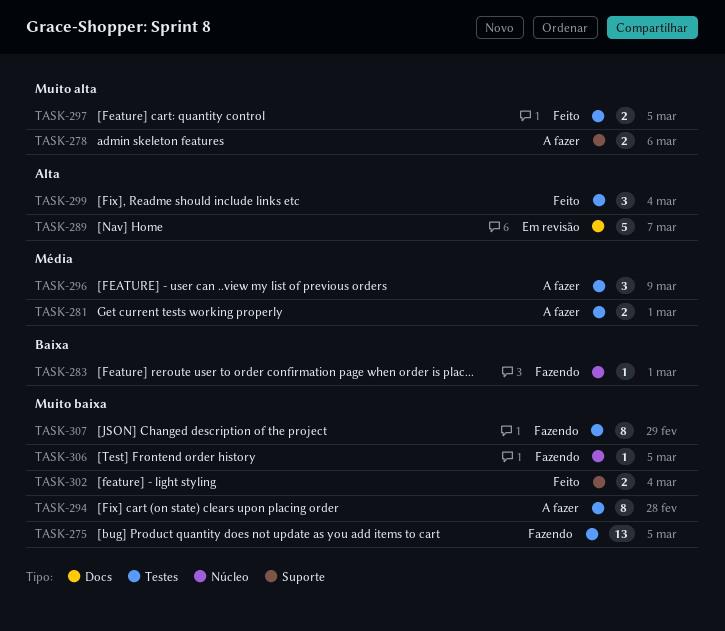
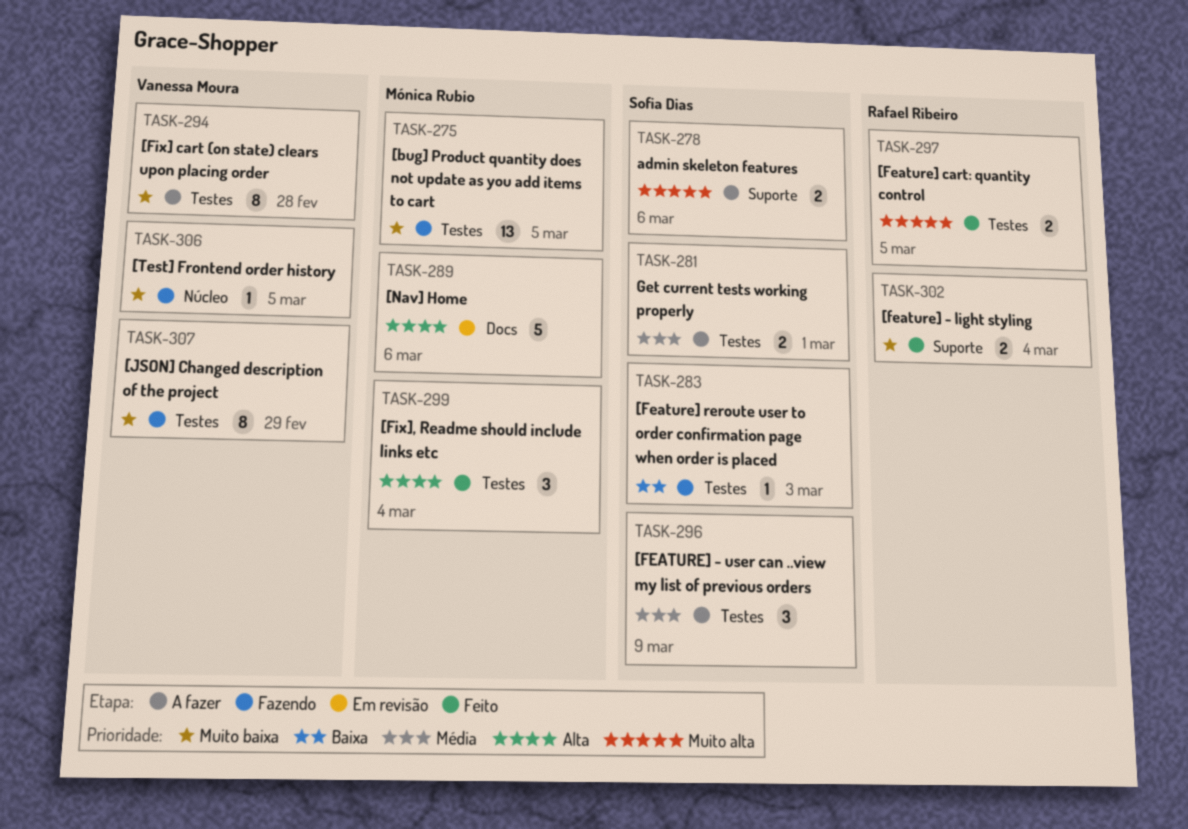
TASK-283, label: Núcleo -> Testes
TASK-283, due: Mar 1 -> Mar 3
TASK-289, due: Mar 7 -> Mar 6

